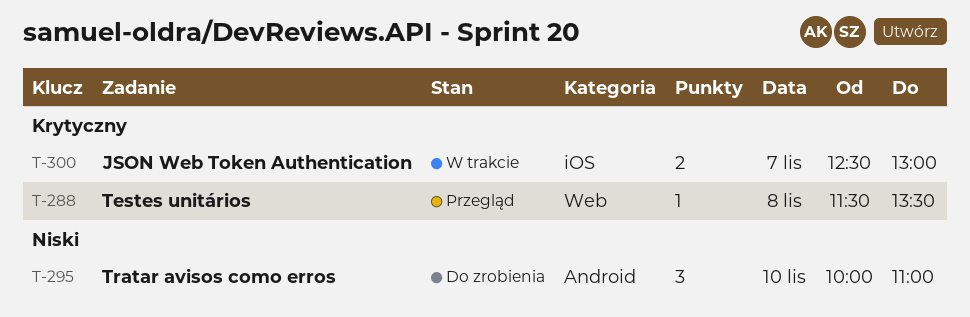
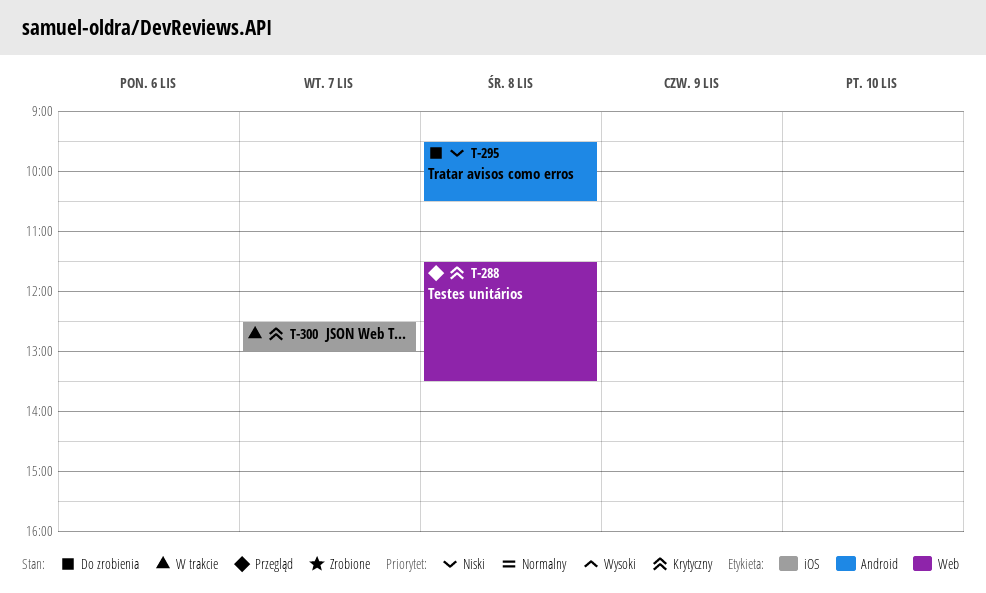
T-295, day: Nov 10 -> Nov 8
T-295, begins: 10:00 -> 09:30
T-295, ends: 11:00 -> 10:30

